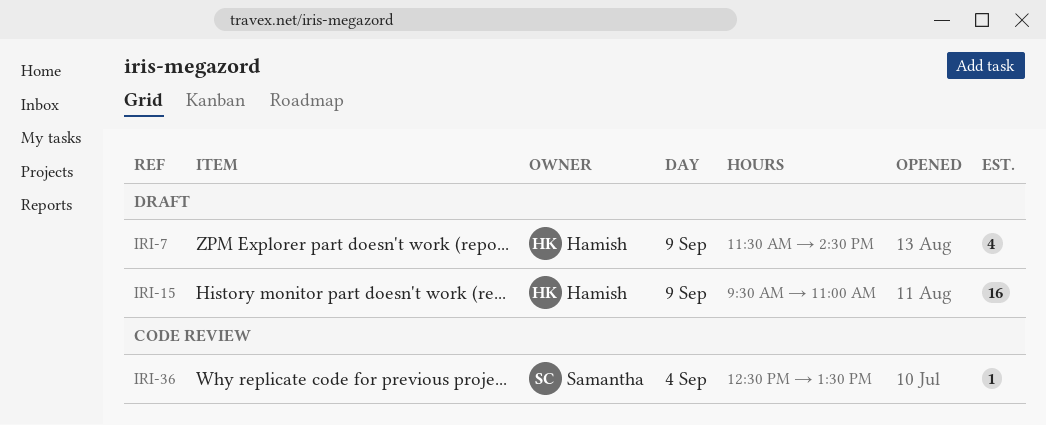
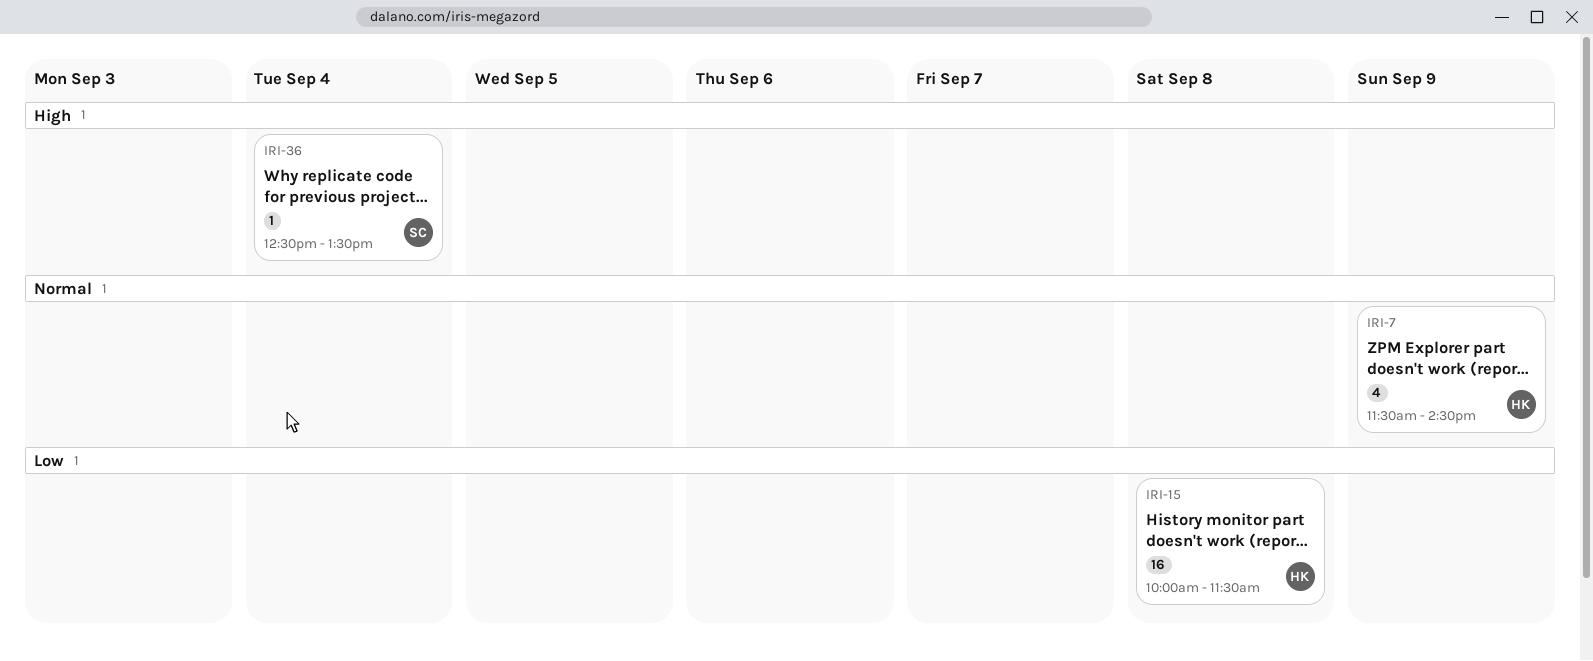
IRI-15, day: Sep 9 -> Sep 8
IRI-15, begins: 09:30 -> 10:00
IRI-15, ends: 11:00 -> 11:30

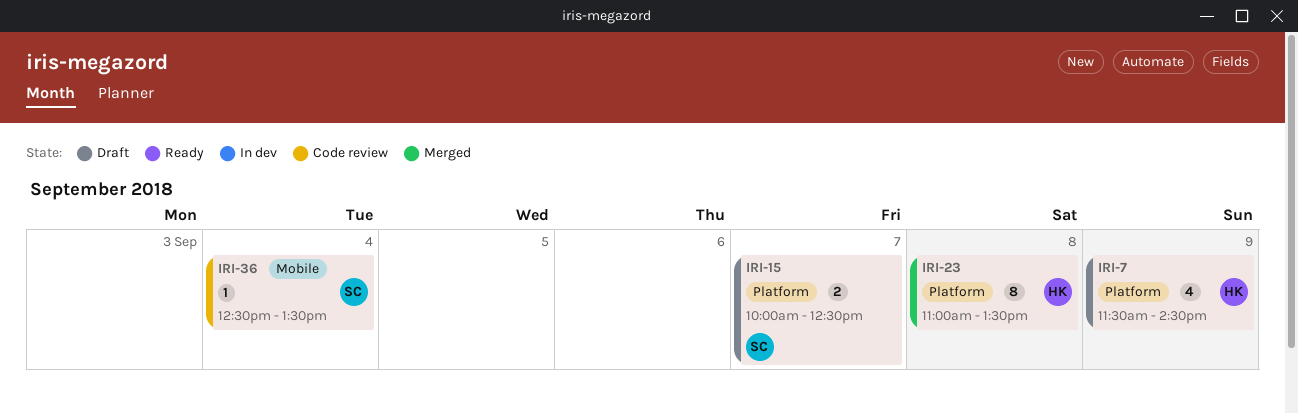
IRI-15, owner: HK -> SC
IRI-15, estimate: 16 -> 2
IRI-15, day: Sep 8 -> Sep 7
IRI-15, ends: 11:30 -> 12:30
IRI-23: none -> present

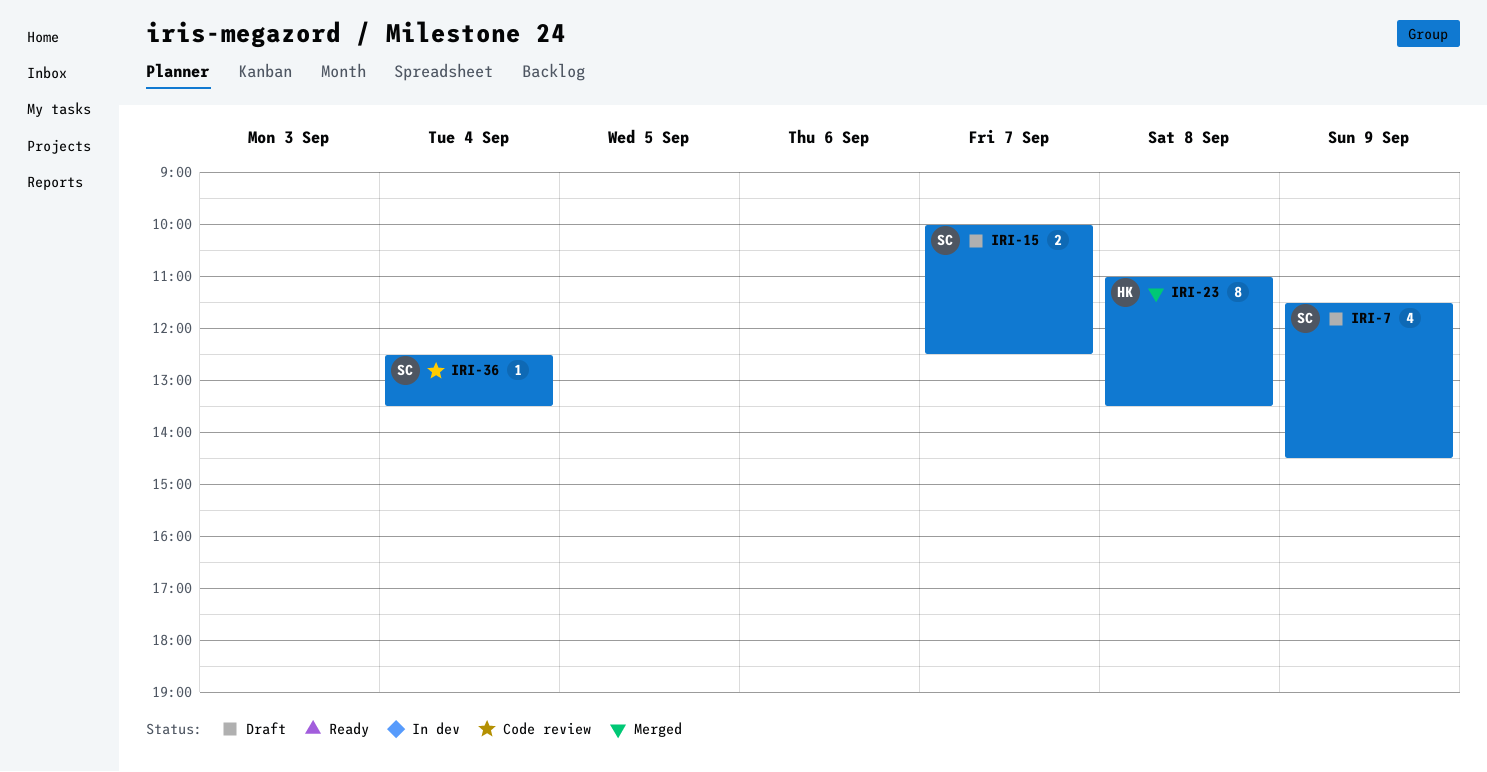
IRI-7, owner: HK -> SC

